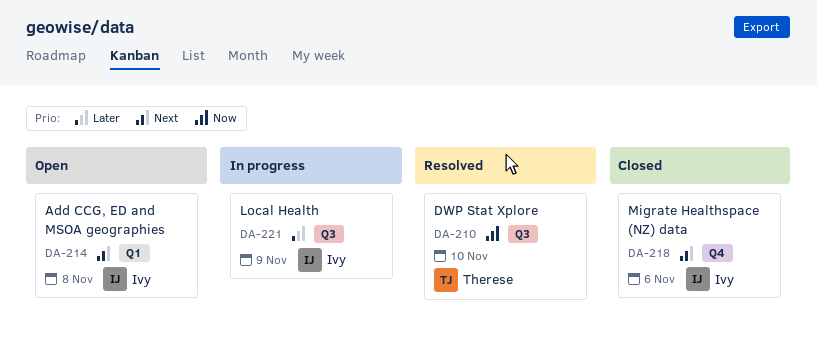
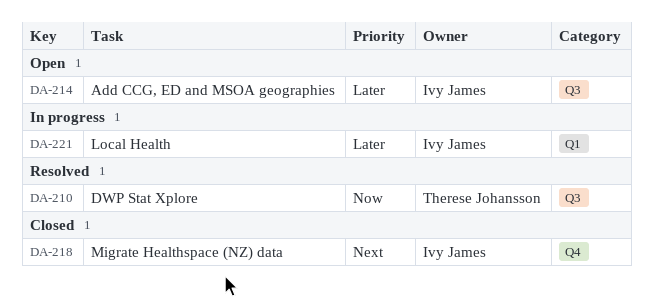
DA-214, priority: Next -> Later
DA-214, label: Q1 -> Q3
DA-221, label: Q3 -> Q1

